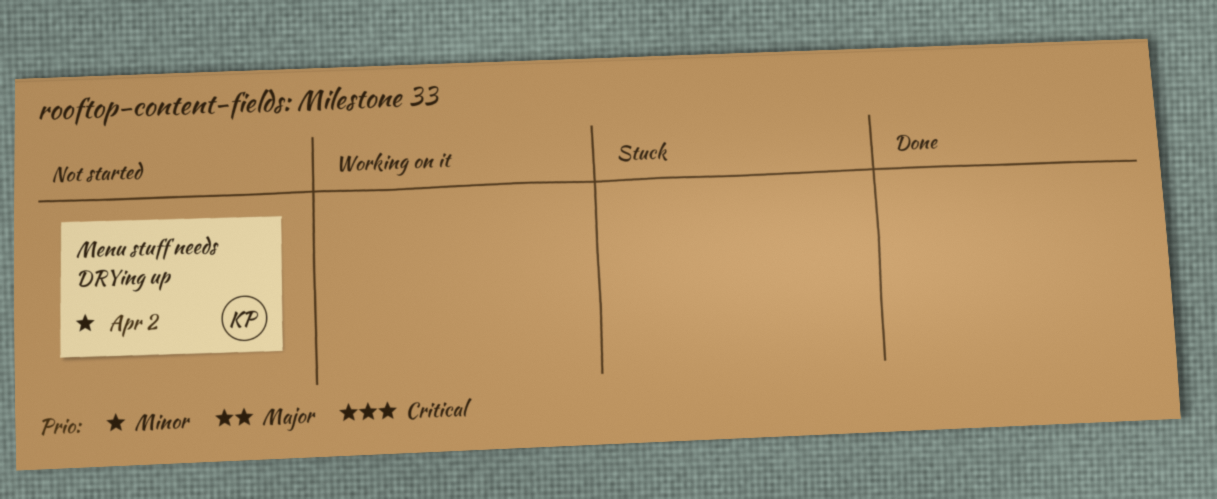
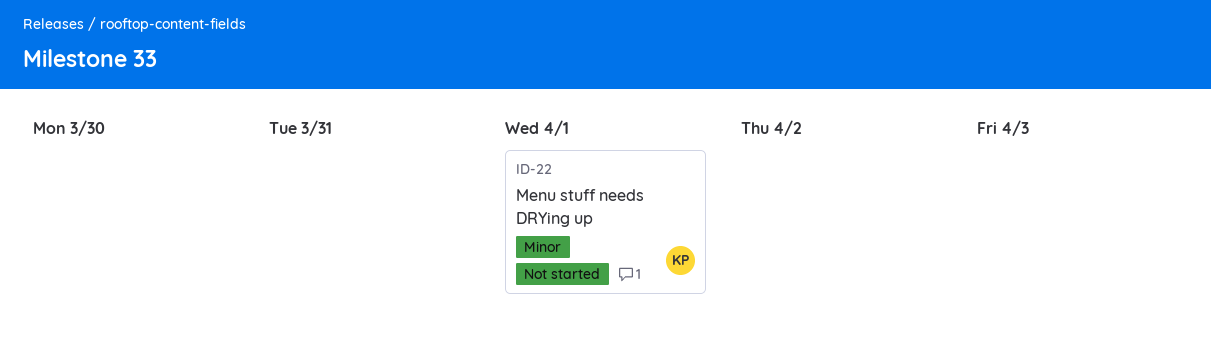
Menu stuff needs DRYing up, due: Apr 2 -> Apr 1

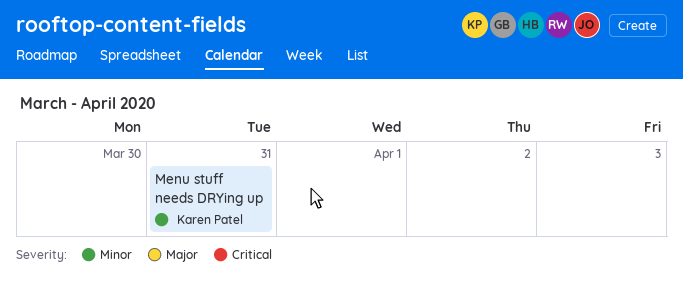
Menu stuff needs DRYing up, due: Apr 1 -> Mar 31

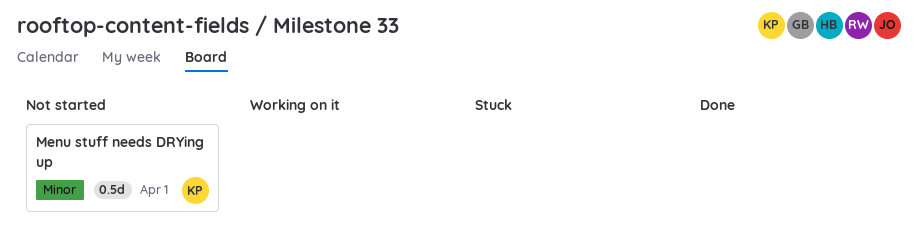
Menu stuff needs DRYing up, due: Mar 31 -> Apr 1

